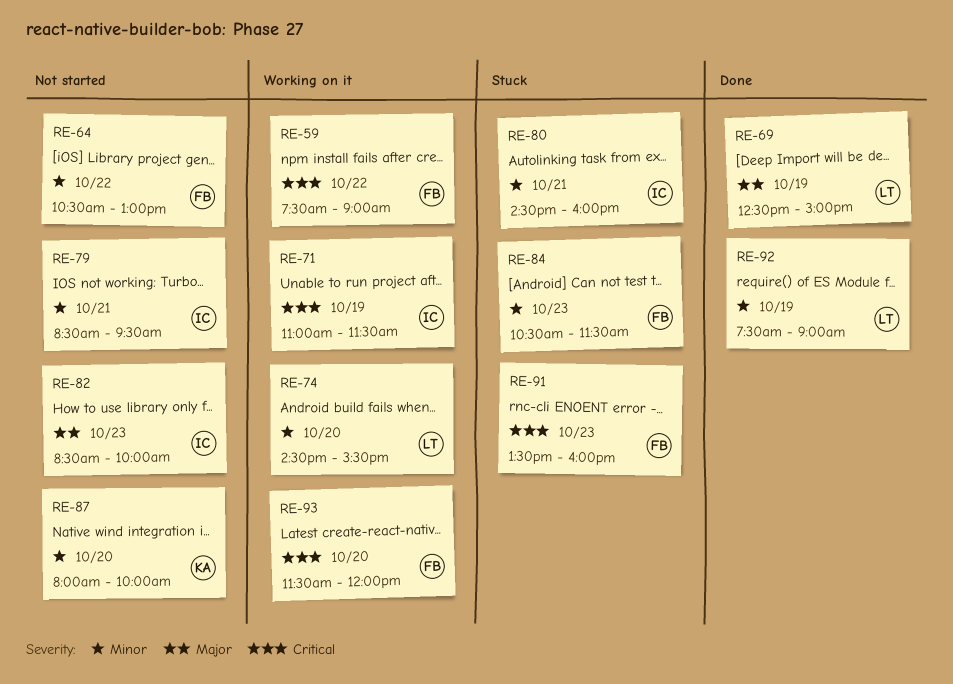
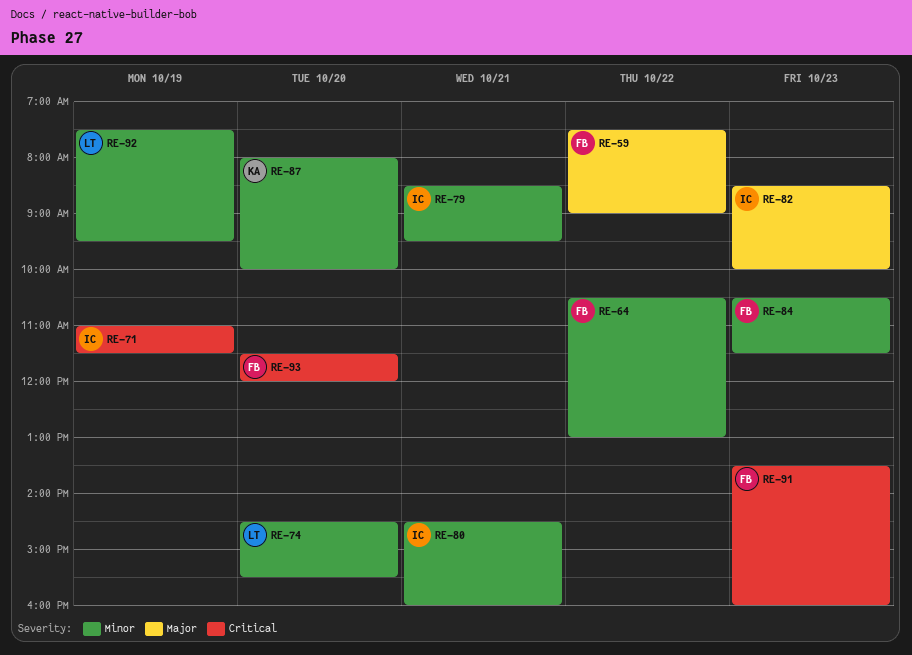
RE-59, priority: Critical -> Major
RE-69: present -> none
RE-92, ends: 09:00 -> 09:30

